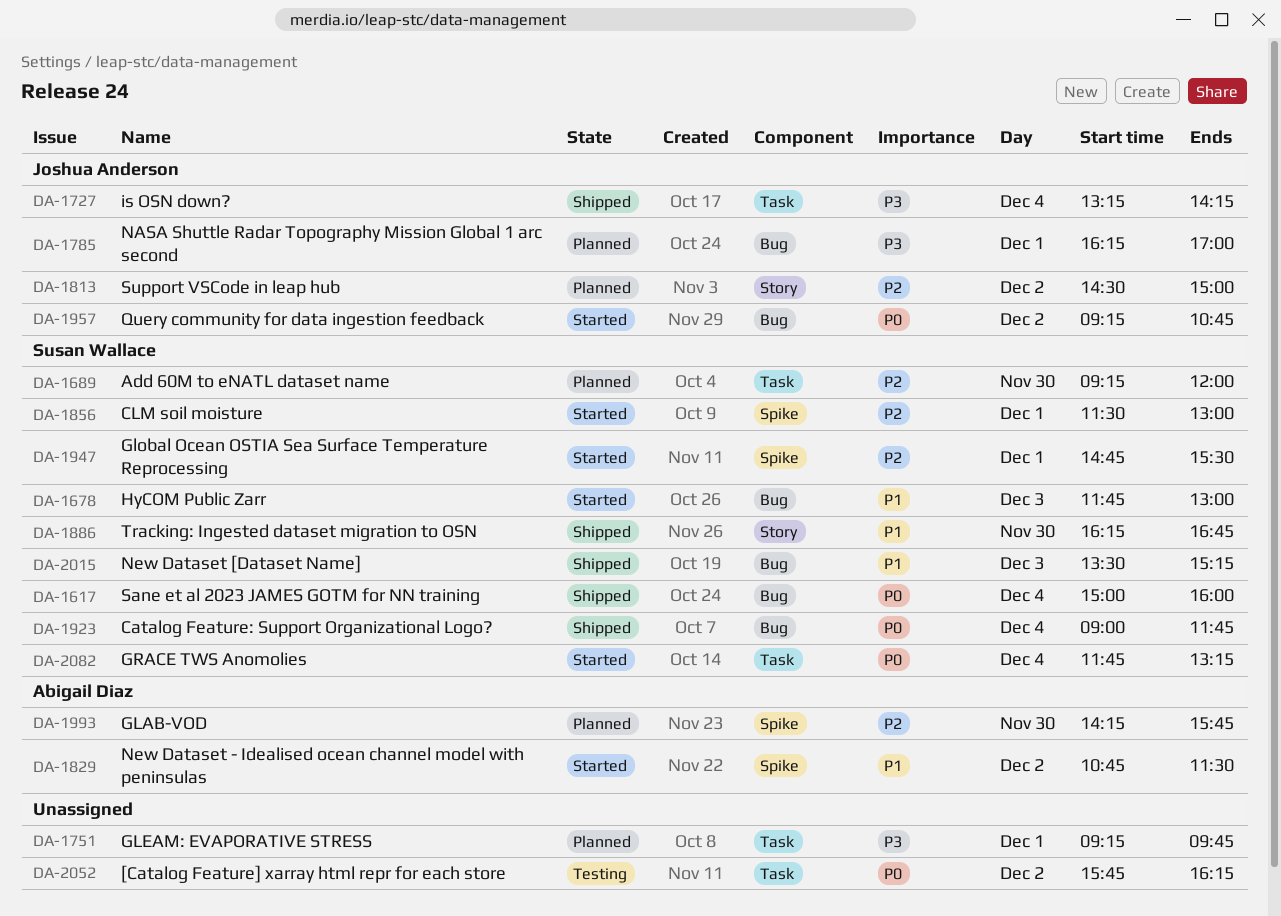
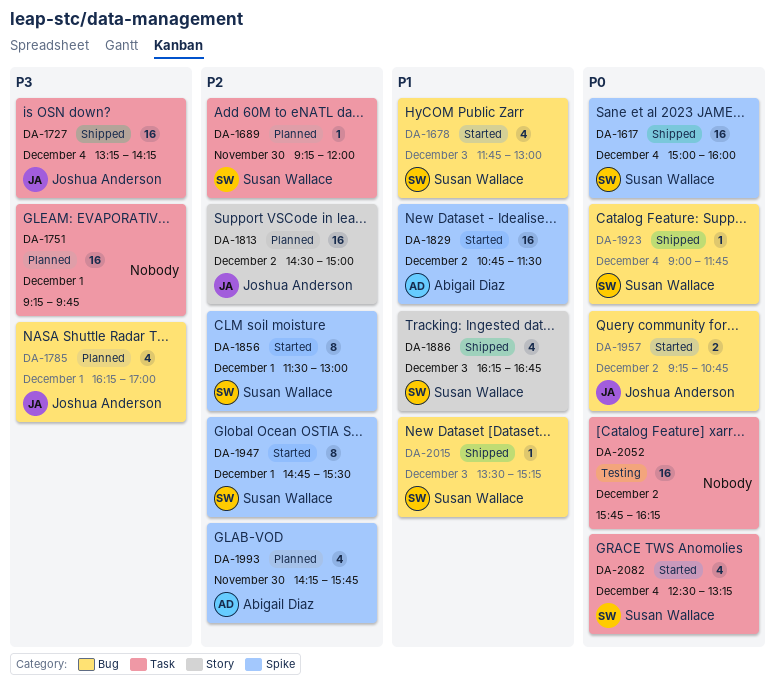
DA-1617, label: Bug -> Spike
DA-1886, day: Nov 30 -> Dec 3
DA-2082, begins: 11:45 -> 12:30

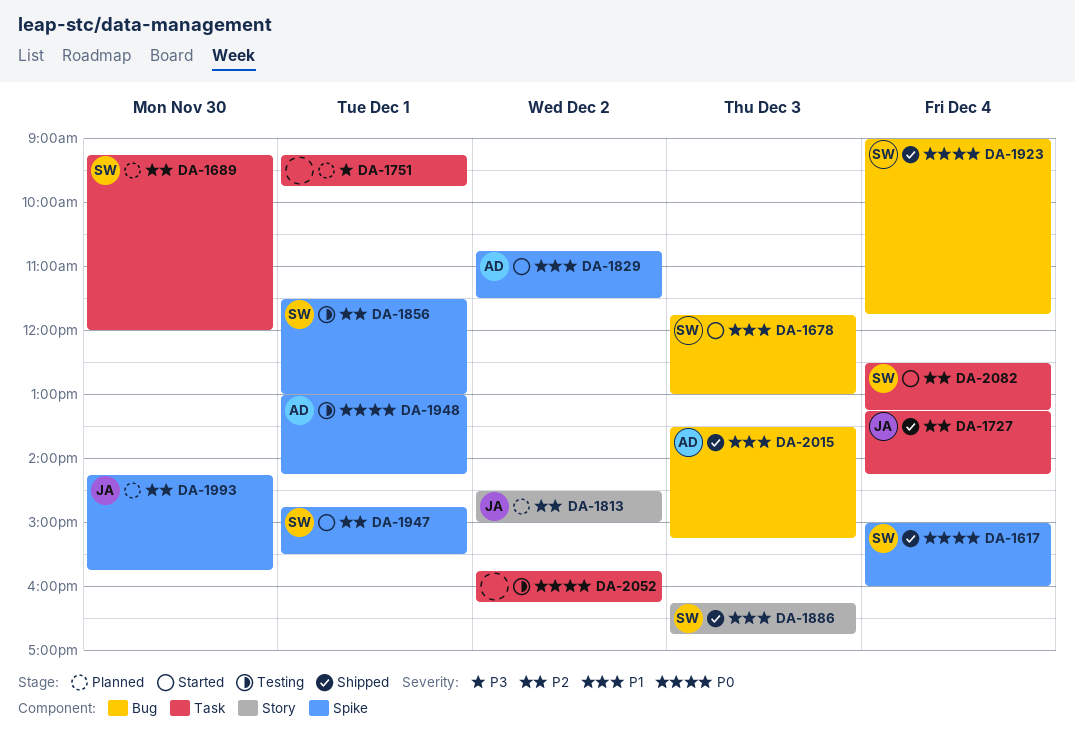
DA-1727, priority: P3 -> P2
DA-1785: present -> none
DA-1856, status: Started -> Testing
DA-1948: none -> present
DA-1957: present -> none
DA-1993, owner: Abigail Diaz -> Joshua Anderson
DA-2015, owner: Susan Wallace -> Abigail Diaz
DA-2082, priority: P0 -> P2

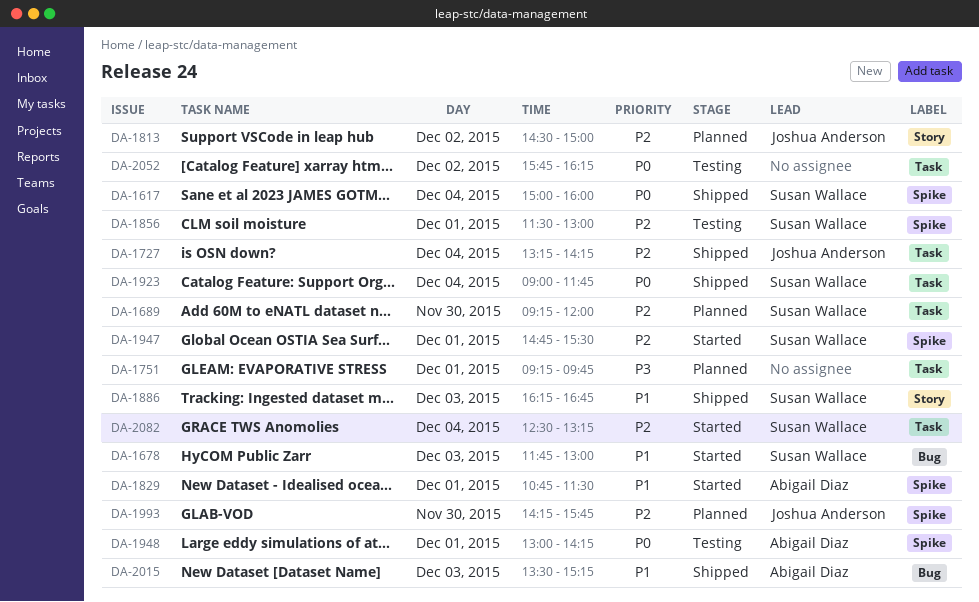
DA-1829, day: Dec 2 -> Dec 1
DA-1923, label: Bug -> Task

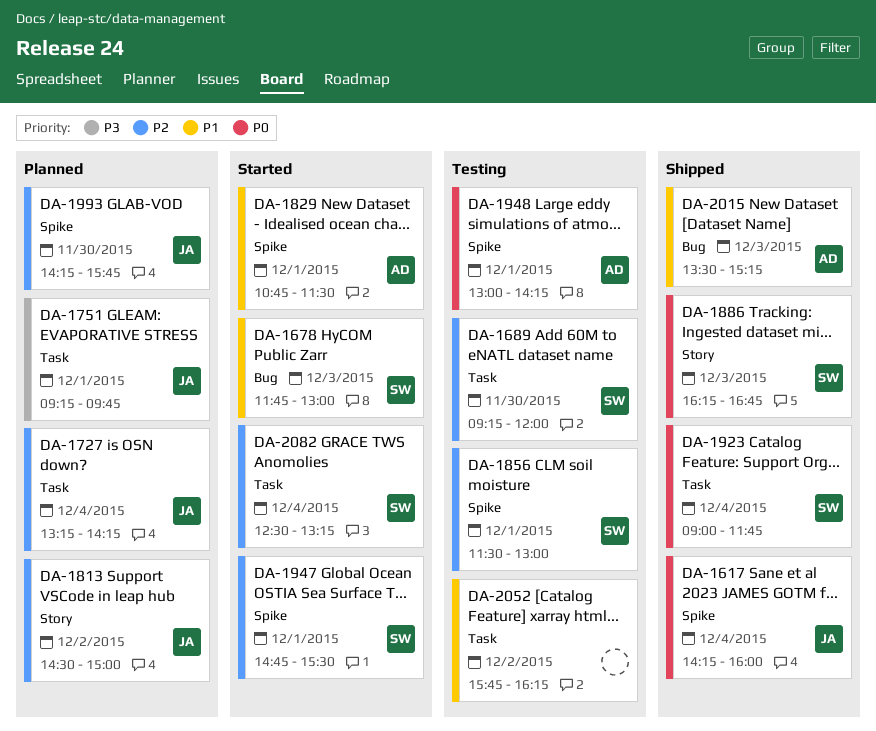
DA-1617, owner: Susan Wallace -> Joshua Anderson
DA-1617, begins: 15:00 -> 14:15
DA-1689, status: Planned -> Testing
DA-1727, status: Shipped -> Planned
DA-1751, owner: none -> Joshua Anderson
DA-1886, priority: P1 -> P0
DA-2052, priority: P0 -> P1

